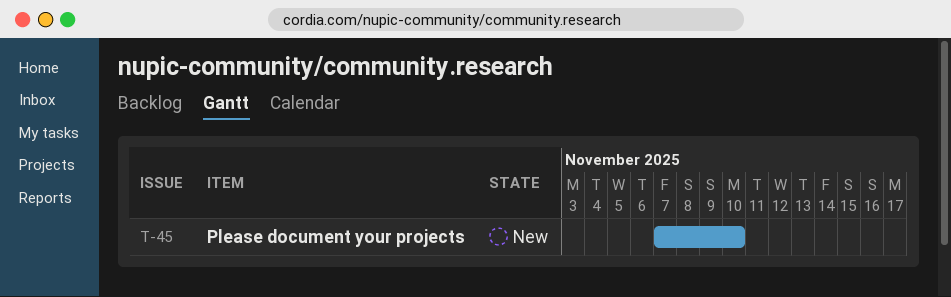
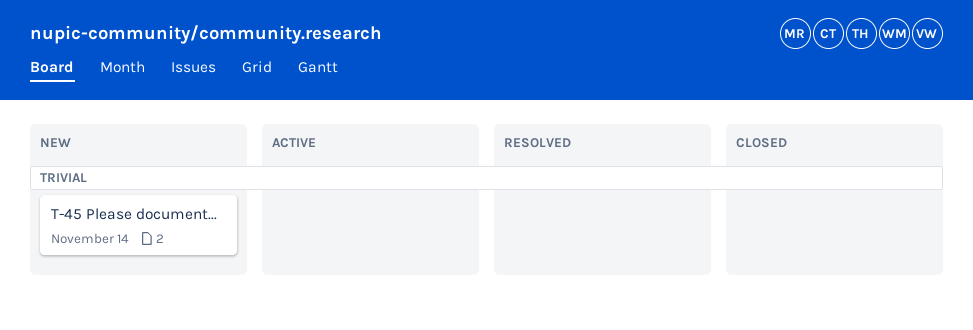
T-45, due: Nov 10 -> Nov 14

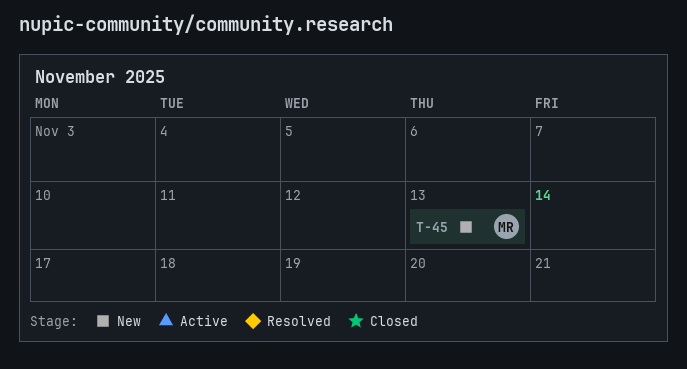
T-45, due: Nov 14 -> Nov 13

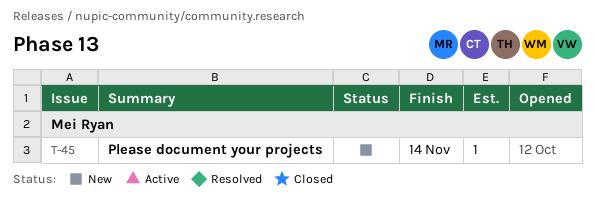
T-45, due: Nov 13 -> Nov 14

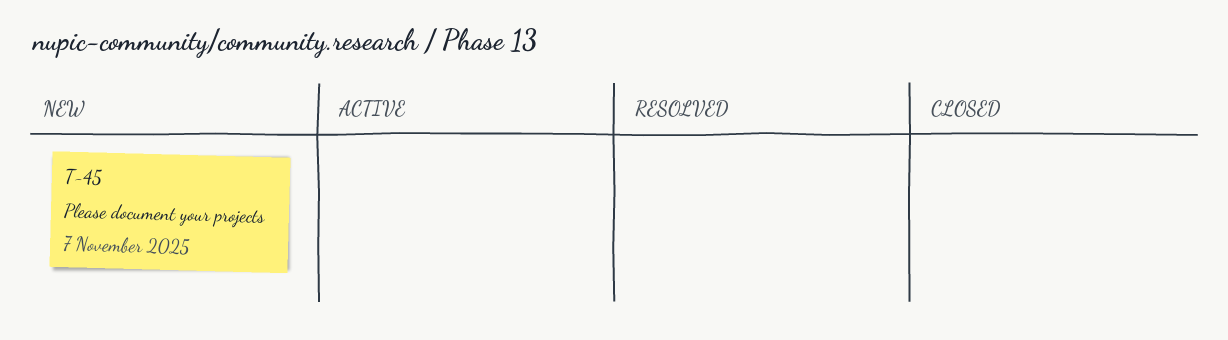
T-45, due: Nov 14 -> Nov 7

